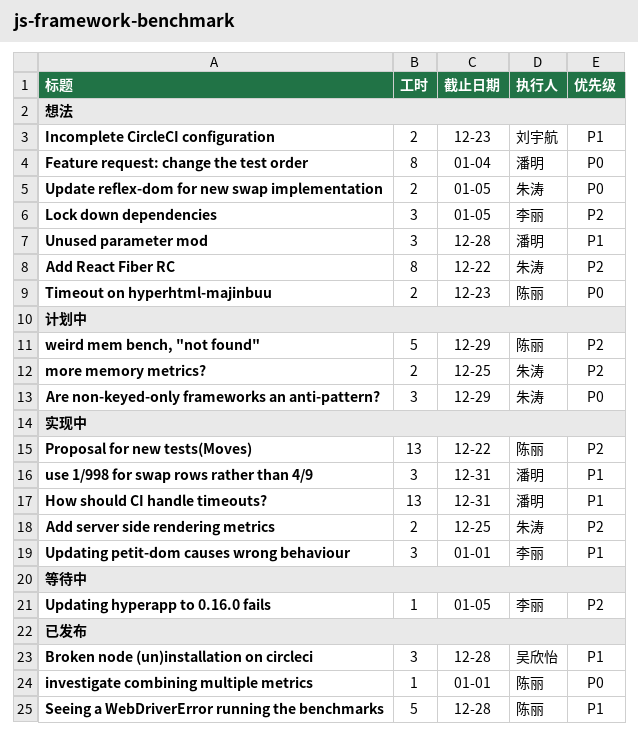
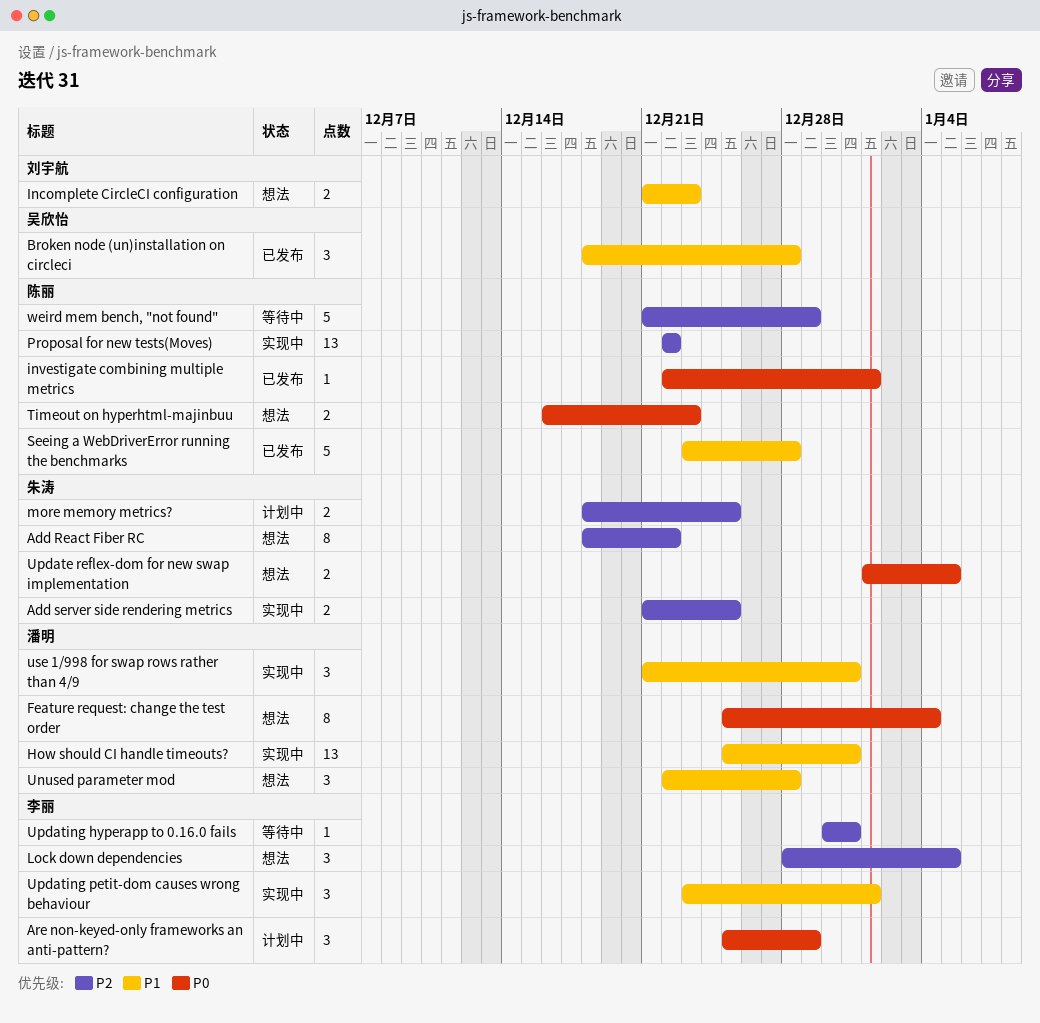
Are non-keyed-only frameworks an anti-pattern?, owner: 朱涛 -> 李丽
Updating hyperapp to 0.16.0 fails, due: Jan 5 -> Dec 31
weird mem bench, "not found", status: 计划中 -> 等待中

